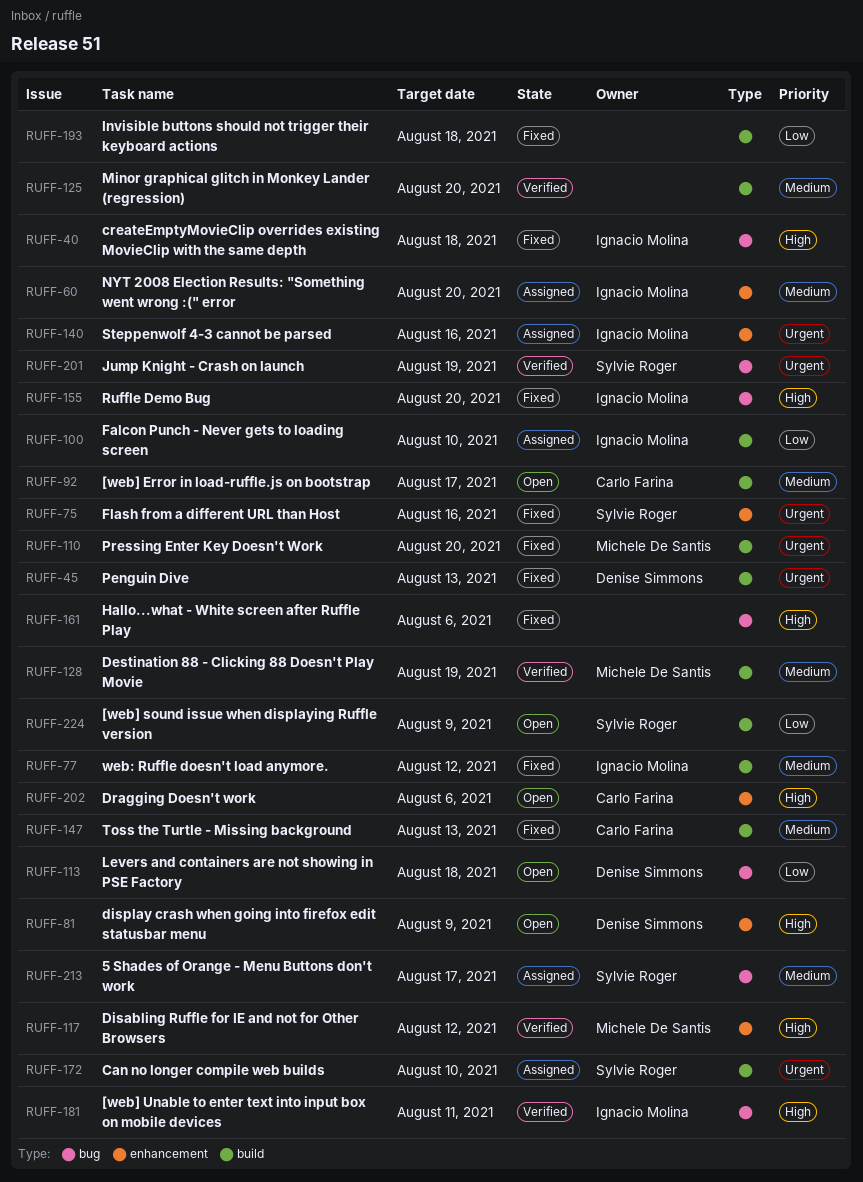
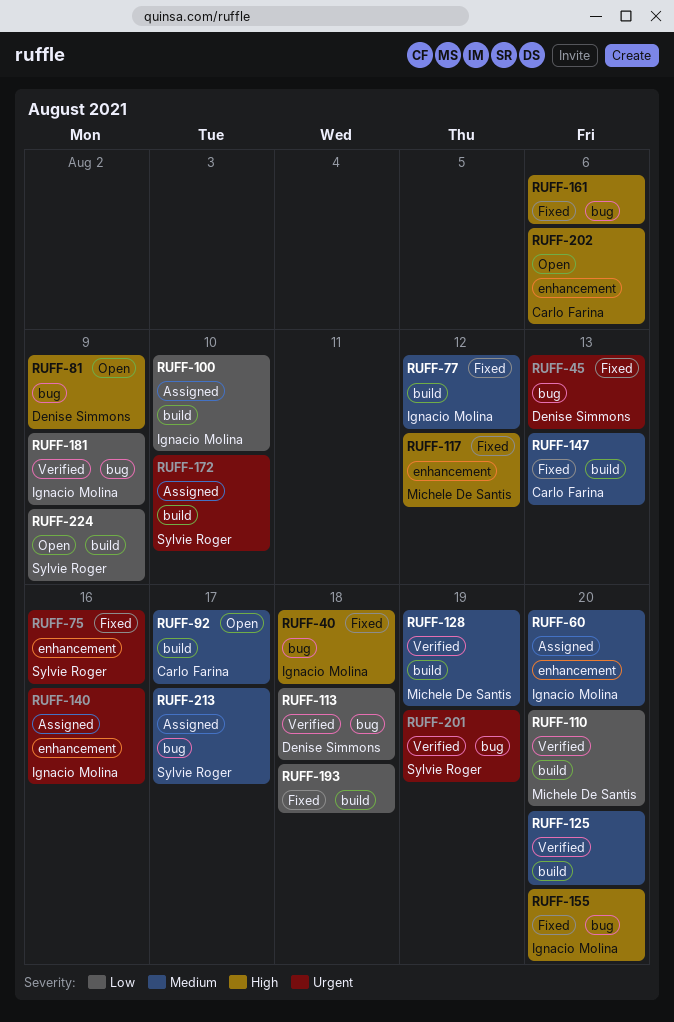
RUFF-45, label: build -> bug
RUFF-81, label: enhancement -> bug
RUFF-110, status: Fixed -> Verified
RUFF-110, priority: Urgent -> Low
RUFF-113, status: Open -> Verified
RUFF-117, status: Verified -> Fixed
RUFF-181, priority: High -> Low
RUFF-181, due: Aug 11 -> Aug 9

